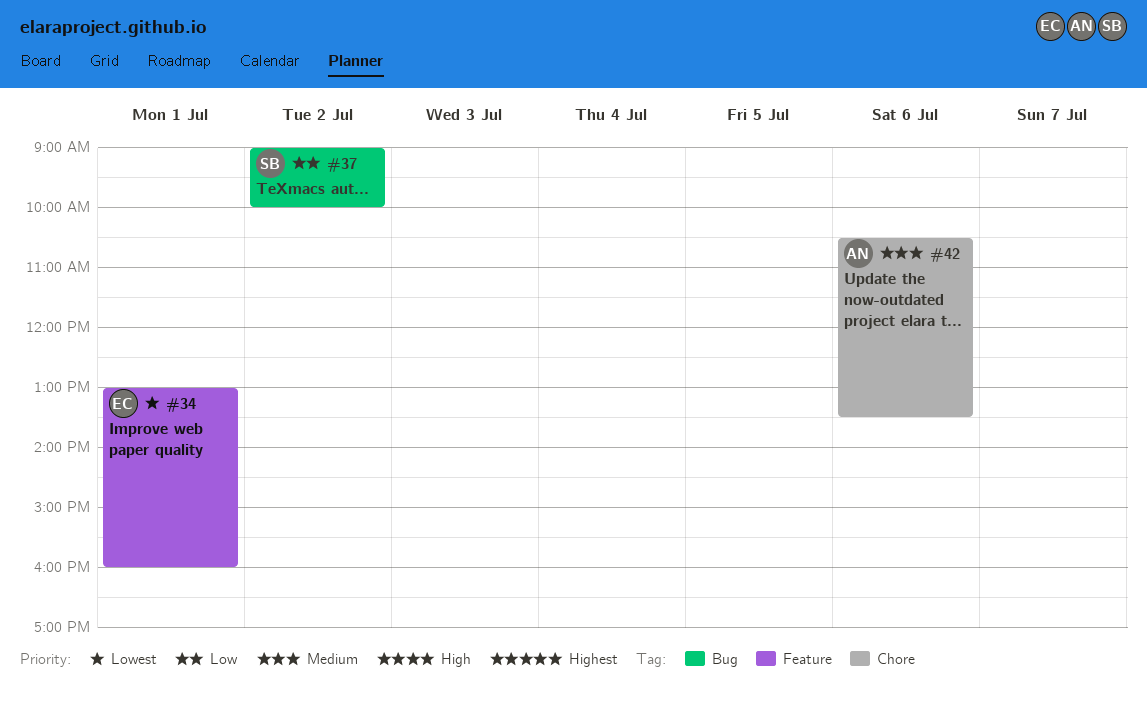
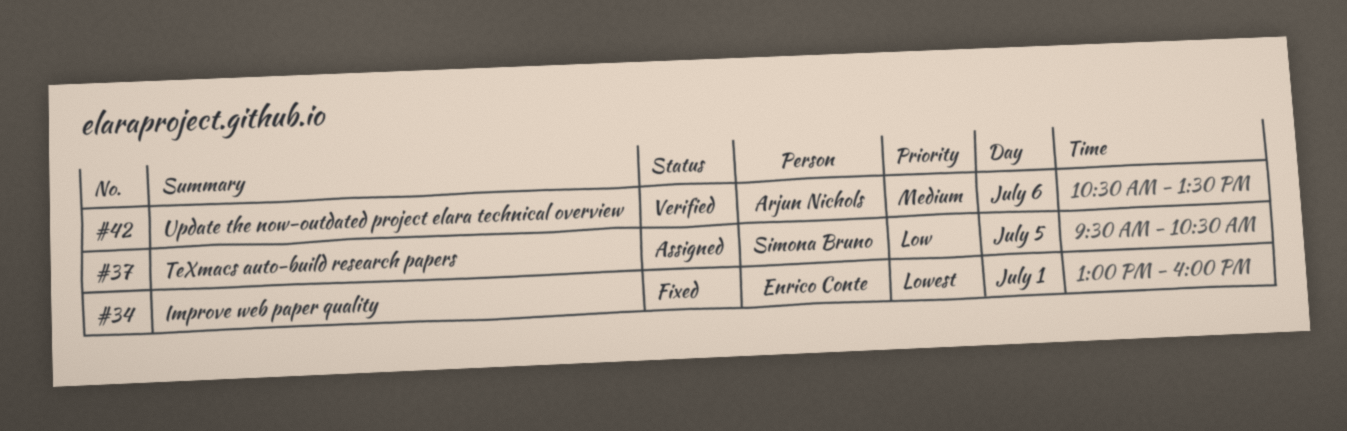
#37, day: Jul 2 -> Jul 5
#37, begins: 09:00 -> 09:30
#37, ends: 10:00 -> 10:30

